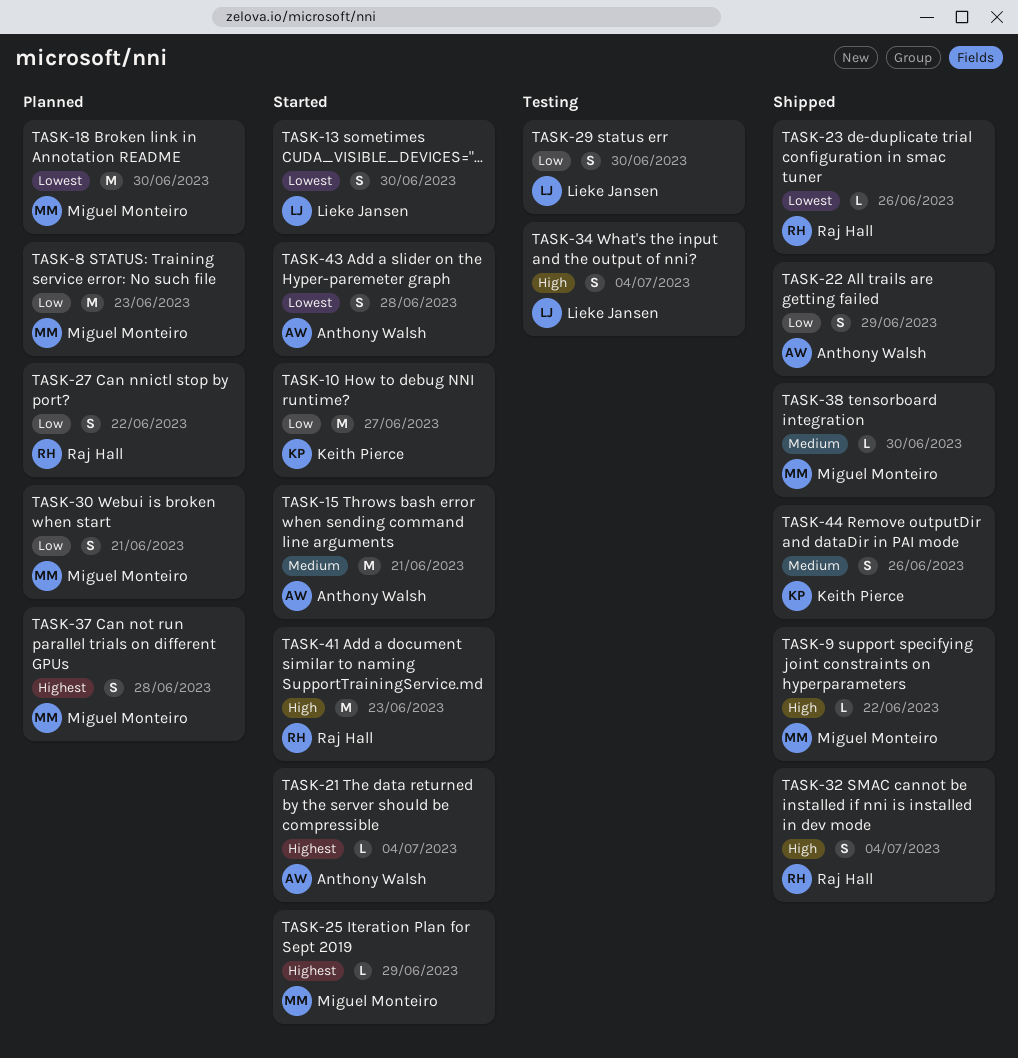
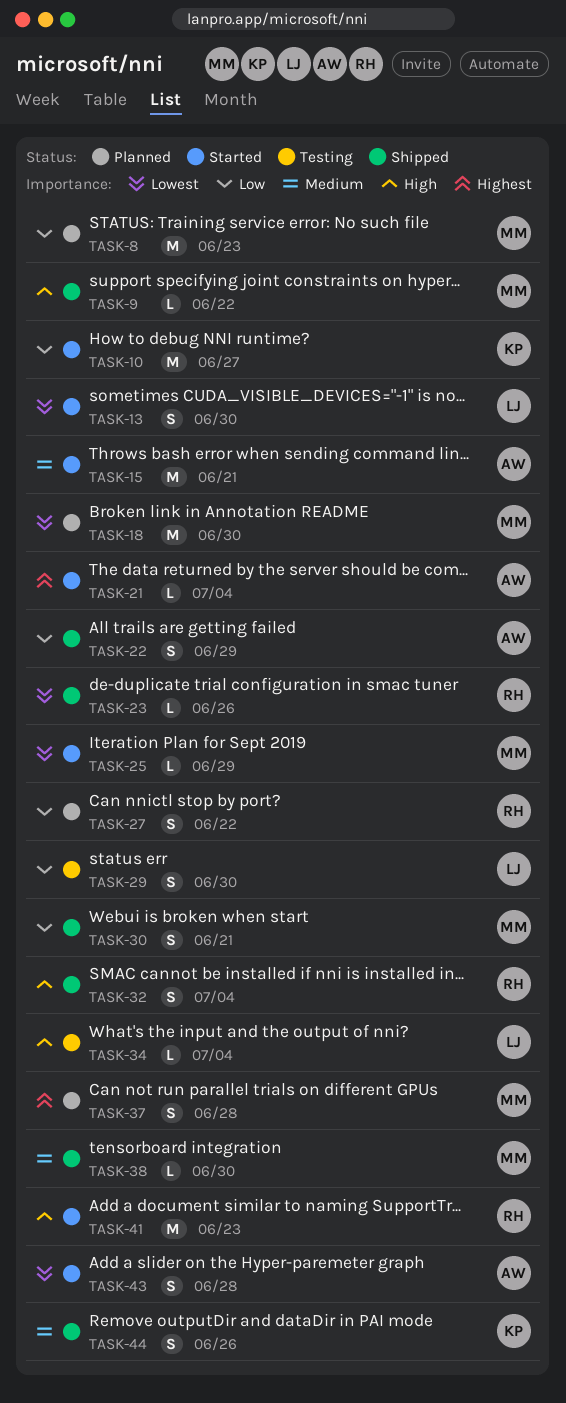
TASK-25, priority: Highest -> Lowest
TASK-30, status: Planned -> Shipped
TASK-34, estimate: S -> L

